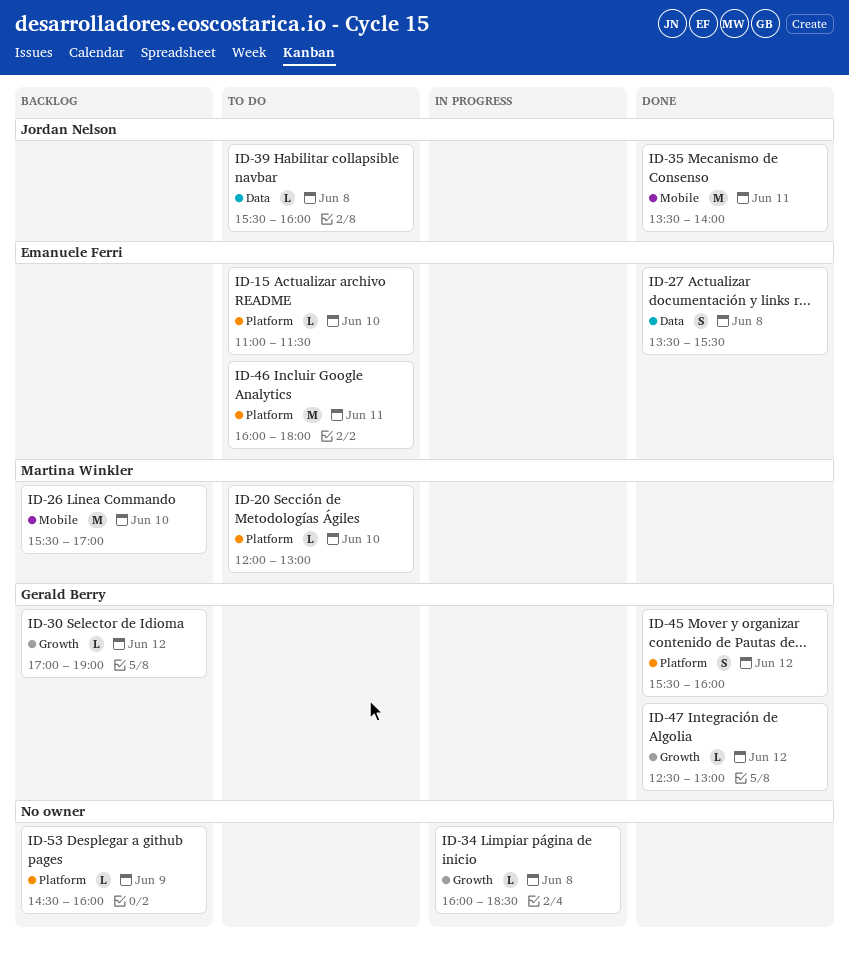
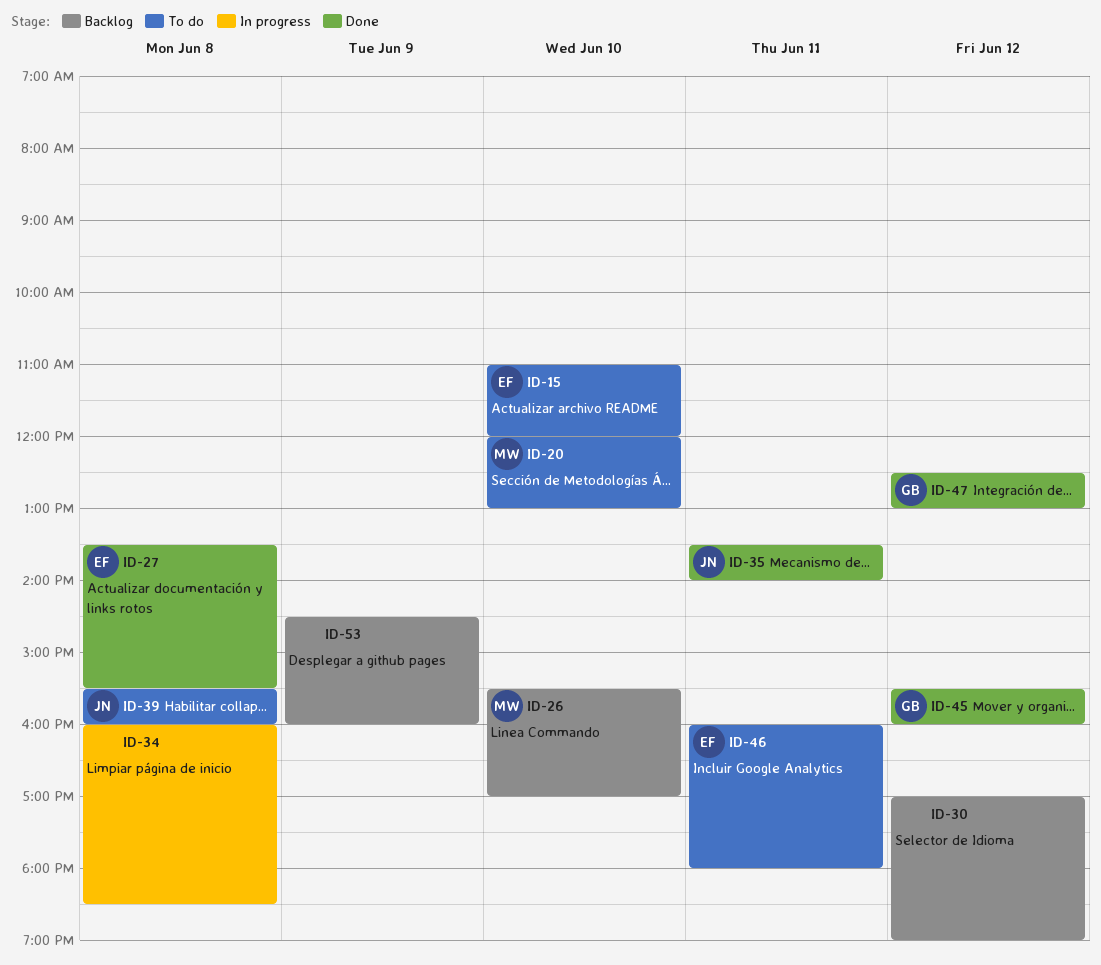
ID-15, ends: 11:30 -> 12:00
ID-30, owner: Gerald Berry -> none

